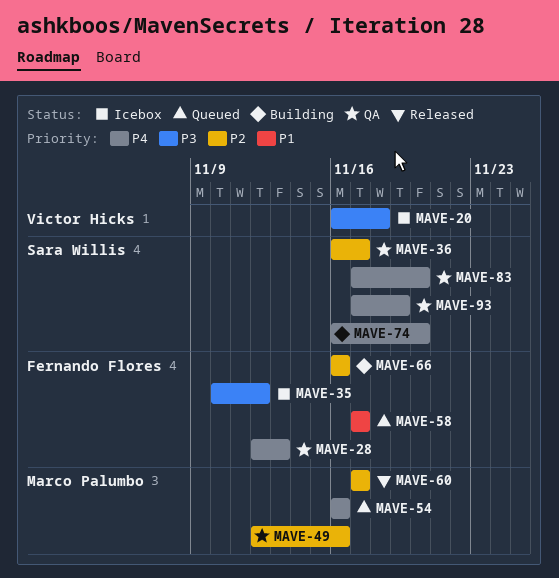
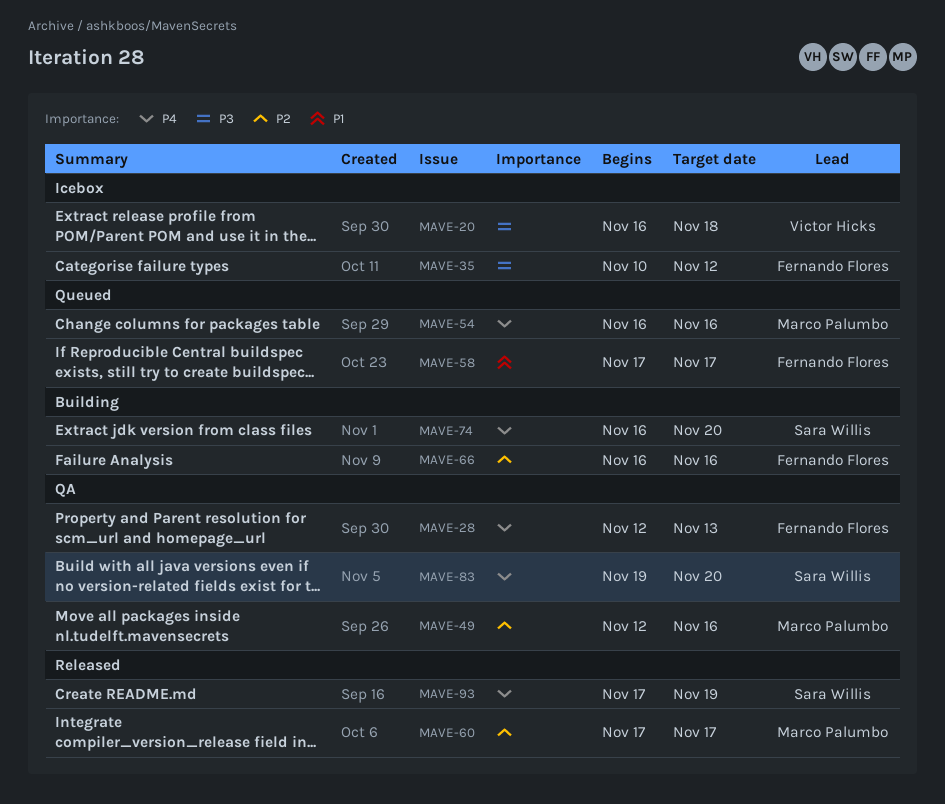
MAVE-36: present -> none
MAVE-83, start: Nov 17 -> Nov 19
MAVE-93, status: QA -> Released

